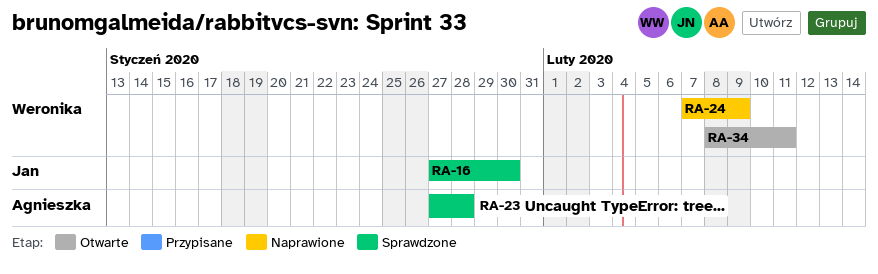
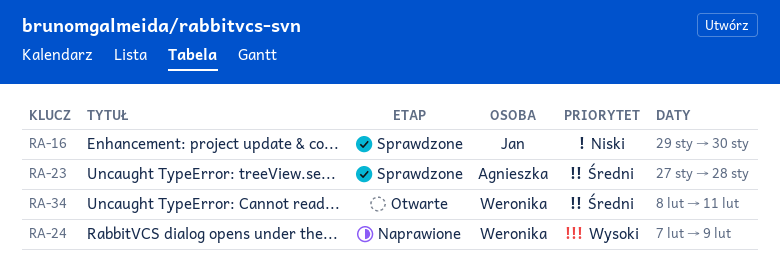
RA-16, start: Jan 27 -> Jan 29

